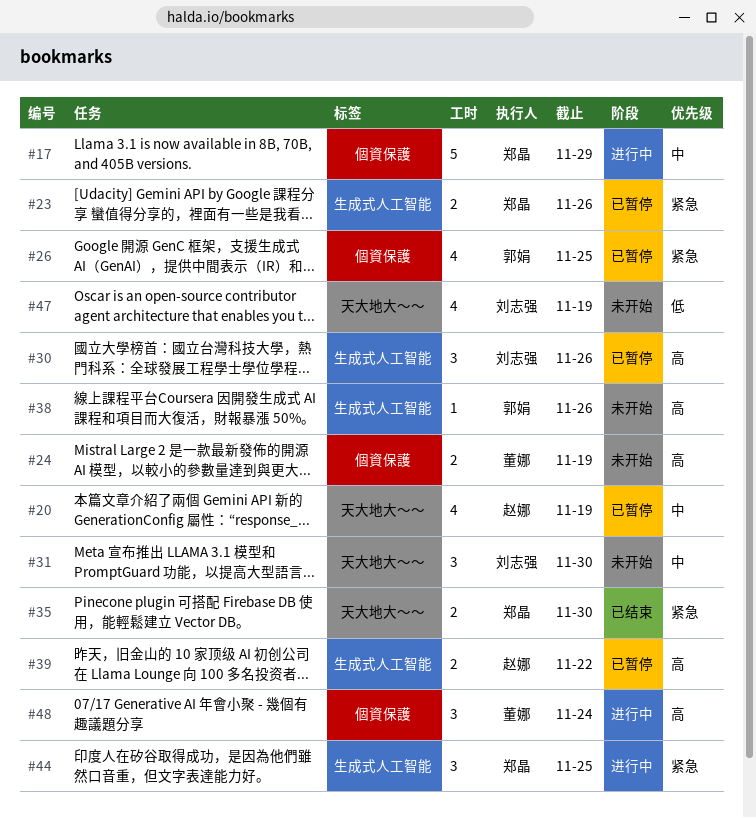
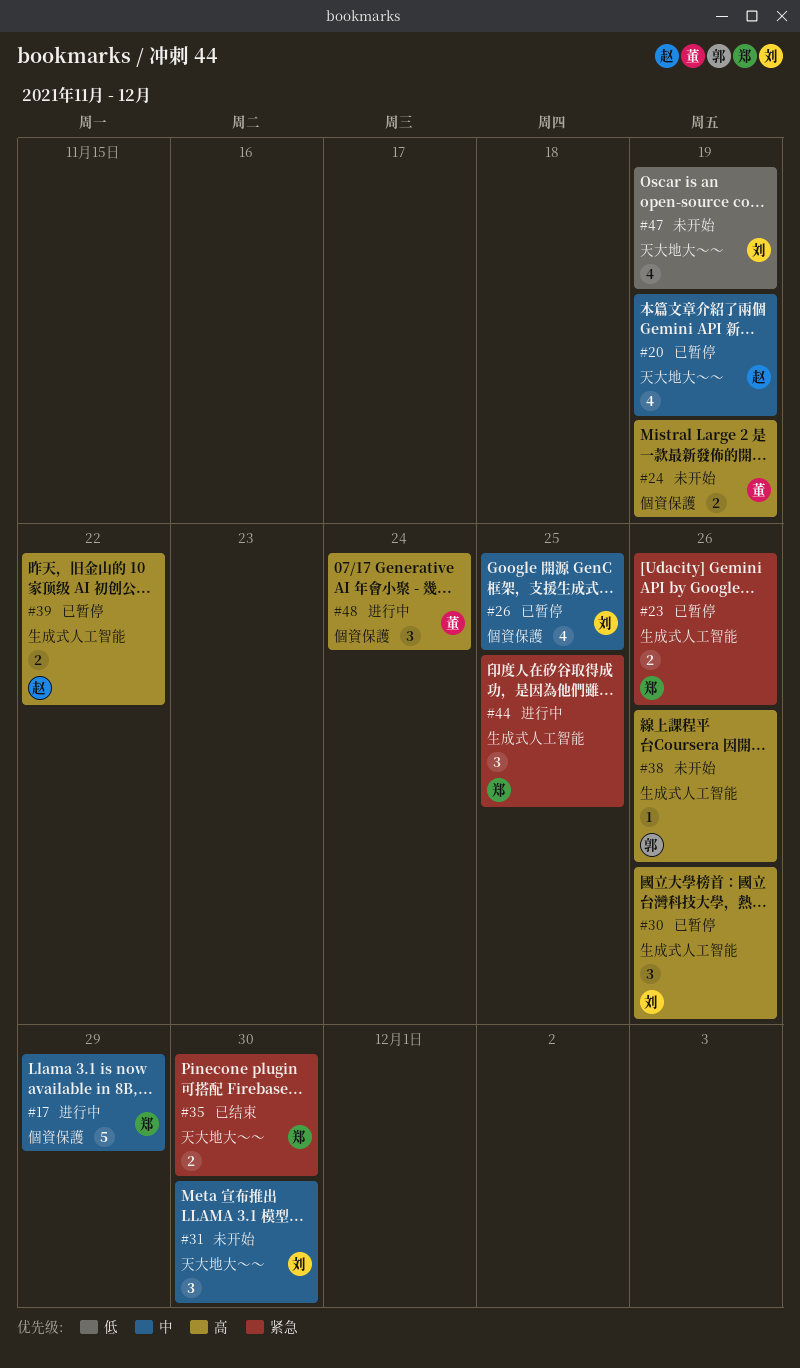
#26, owner: 郭娟 -> 刘志强
#26, priority: 紧急 -> 中

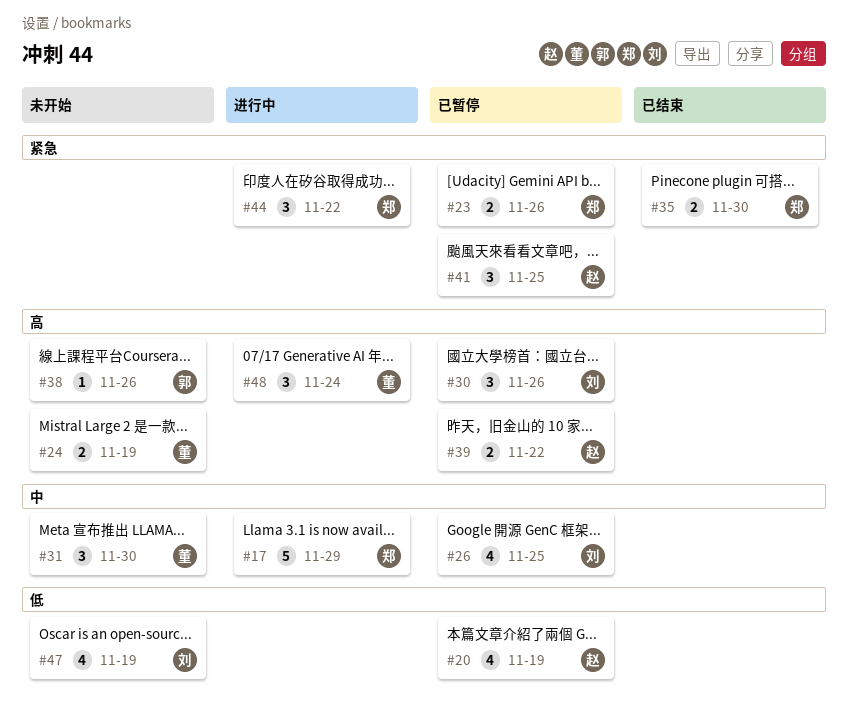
#20, priority: 中 -> 低
#31, owner: 刘 -> 董
#41: none -> present
#44, due: Nov 25 -> Nov 22

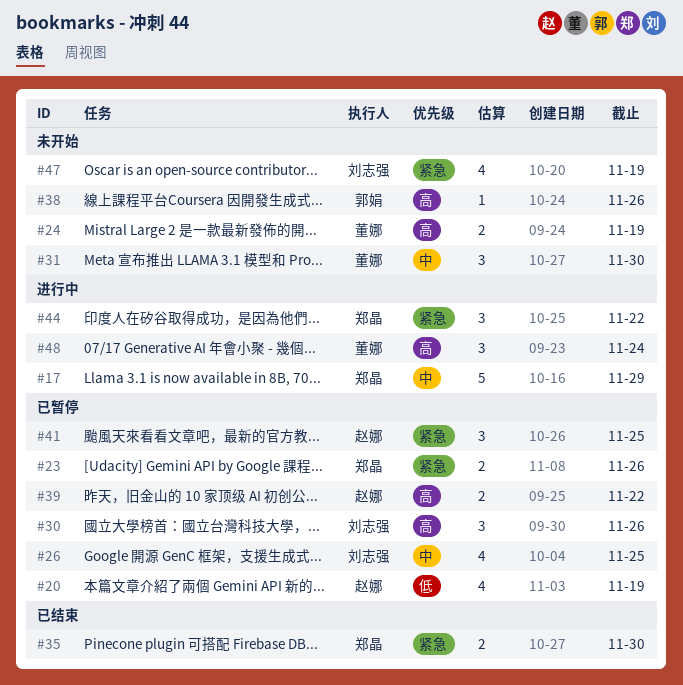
#47, priority: 低 -> 紧急

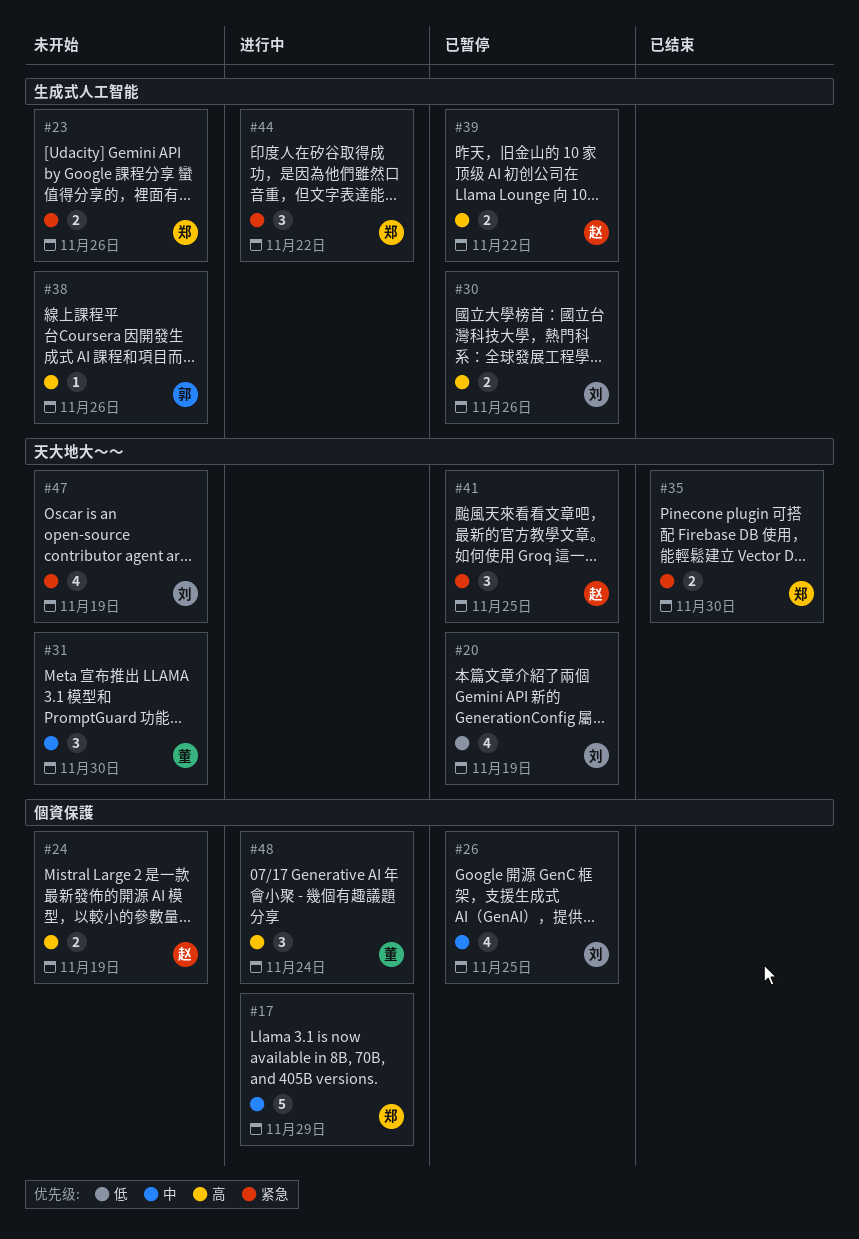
#20, owner: 赵娜 -> 刘志强
#23, status: 已暂停 -> 未开始
#24, owner: 董娜 -> 赵娜
#30, estimate: 3 -> 2

